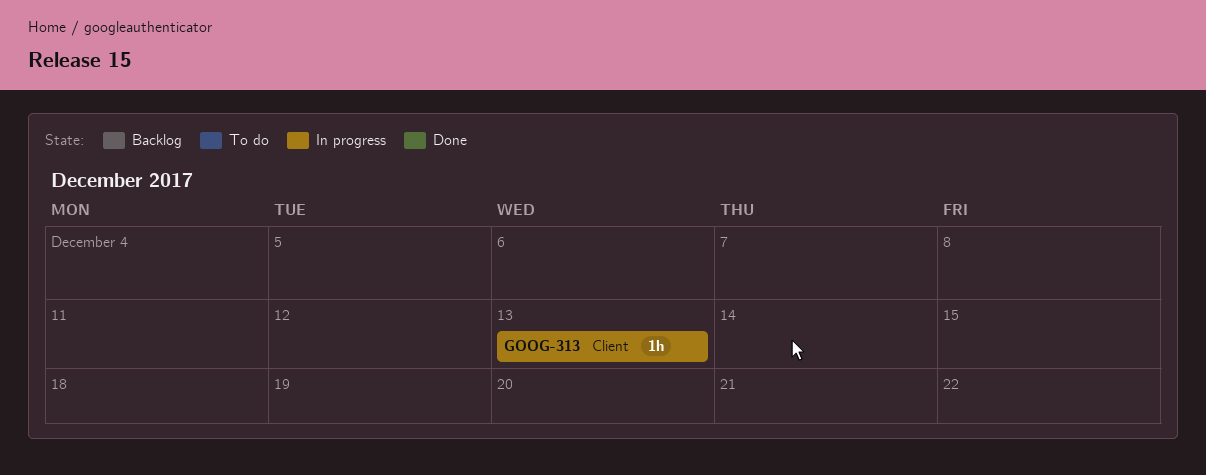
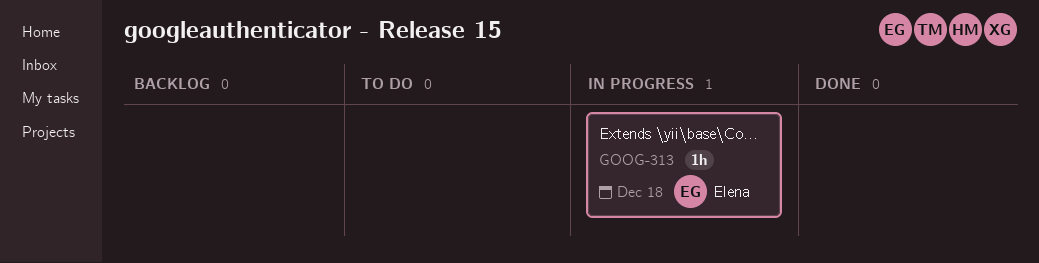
GOOG-313, due: Dec 13 -> Dec 18

